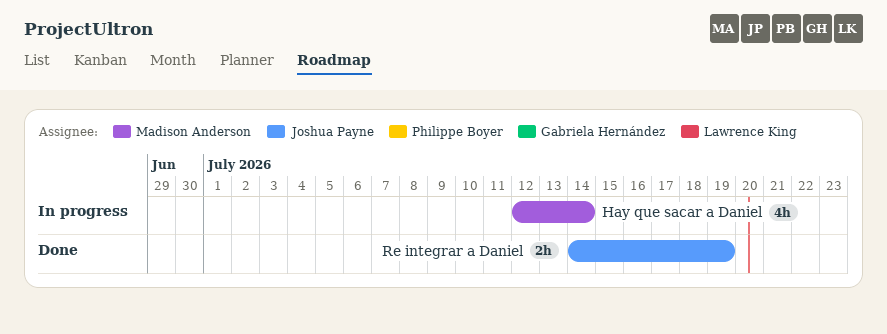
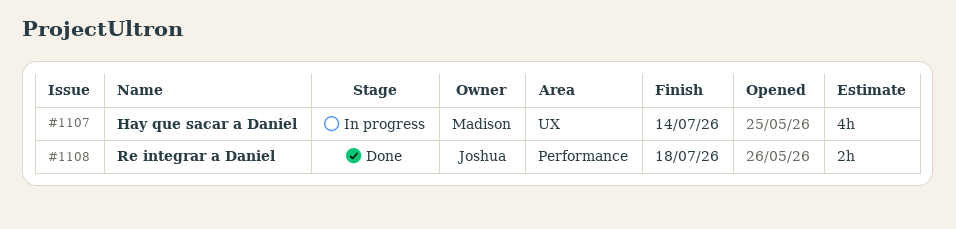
Re integrar a Daniel, due: Jul 19 -> Jul 18

